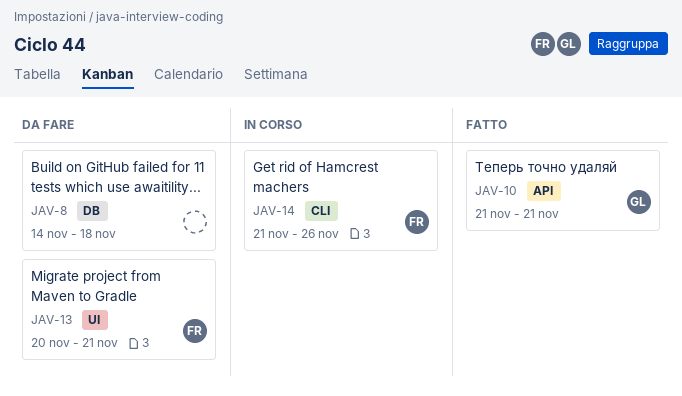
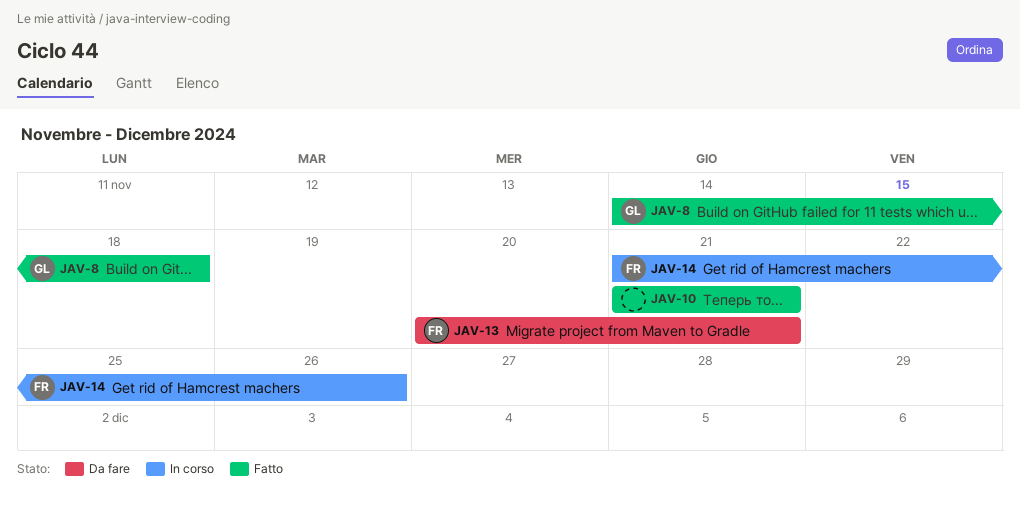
JAV-8, status: Da fare -> Fatto
JAV-8, owner: none -> GL
JAV-10, owner: GL -> none

